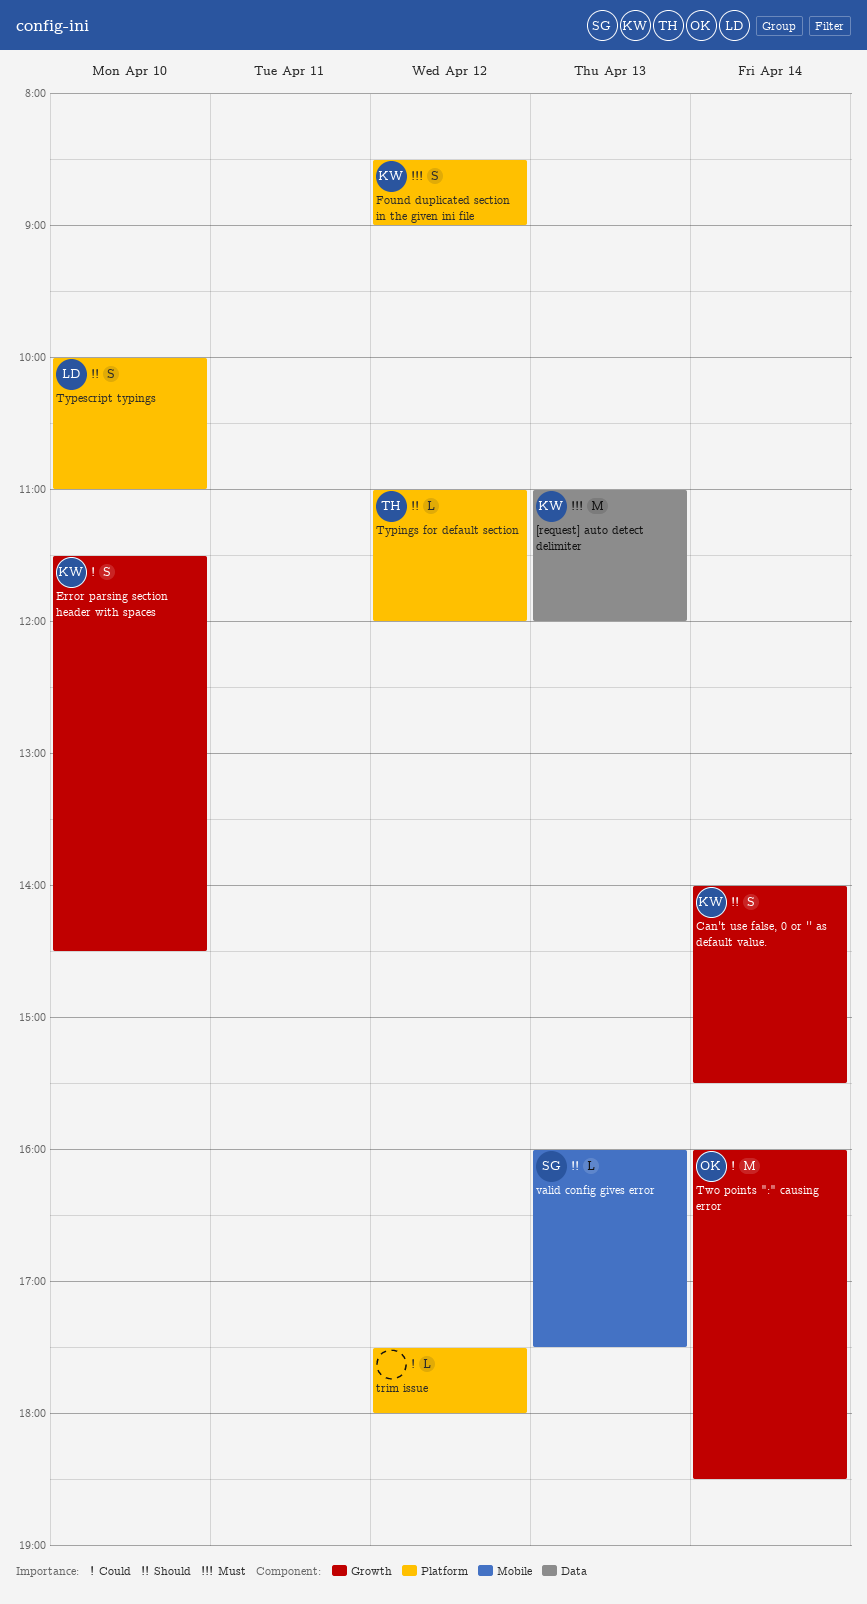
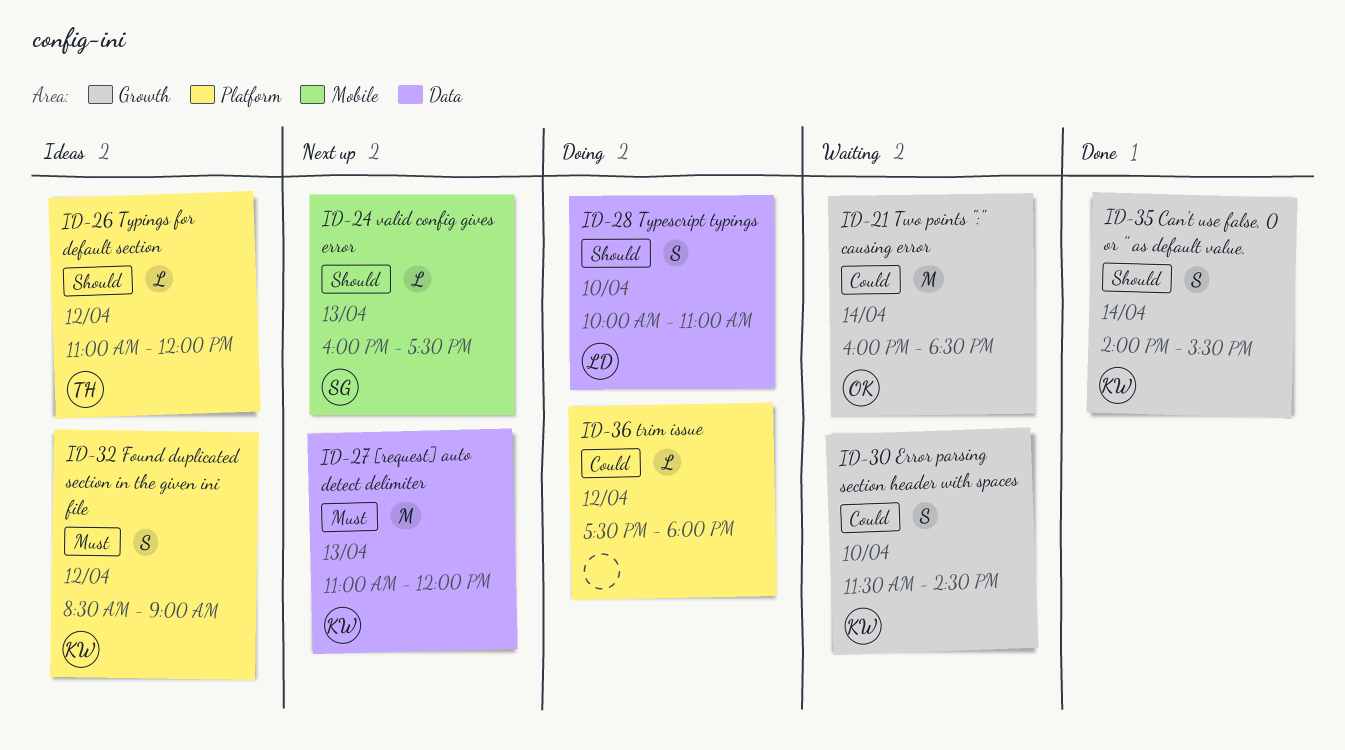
Typescript typings, label: Platform -> Data

